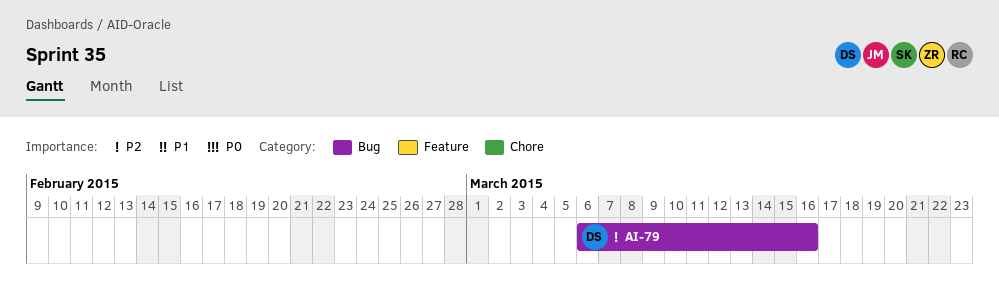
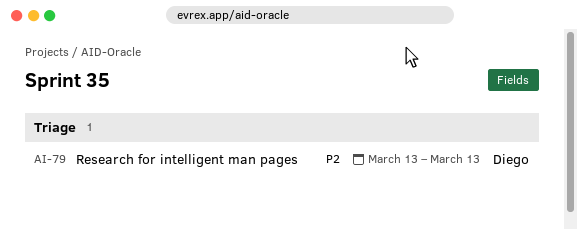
AI-79, start: Mar 6 -> Mar 13
AI-79, due: Mar 16 -> Mar 13

